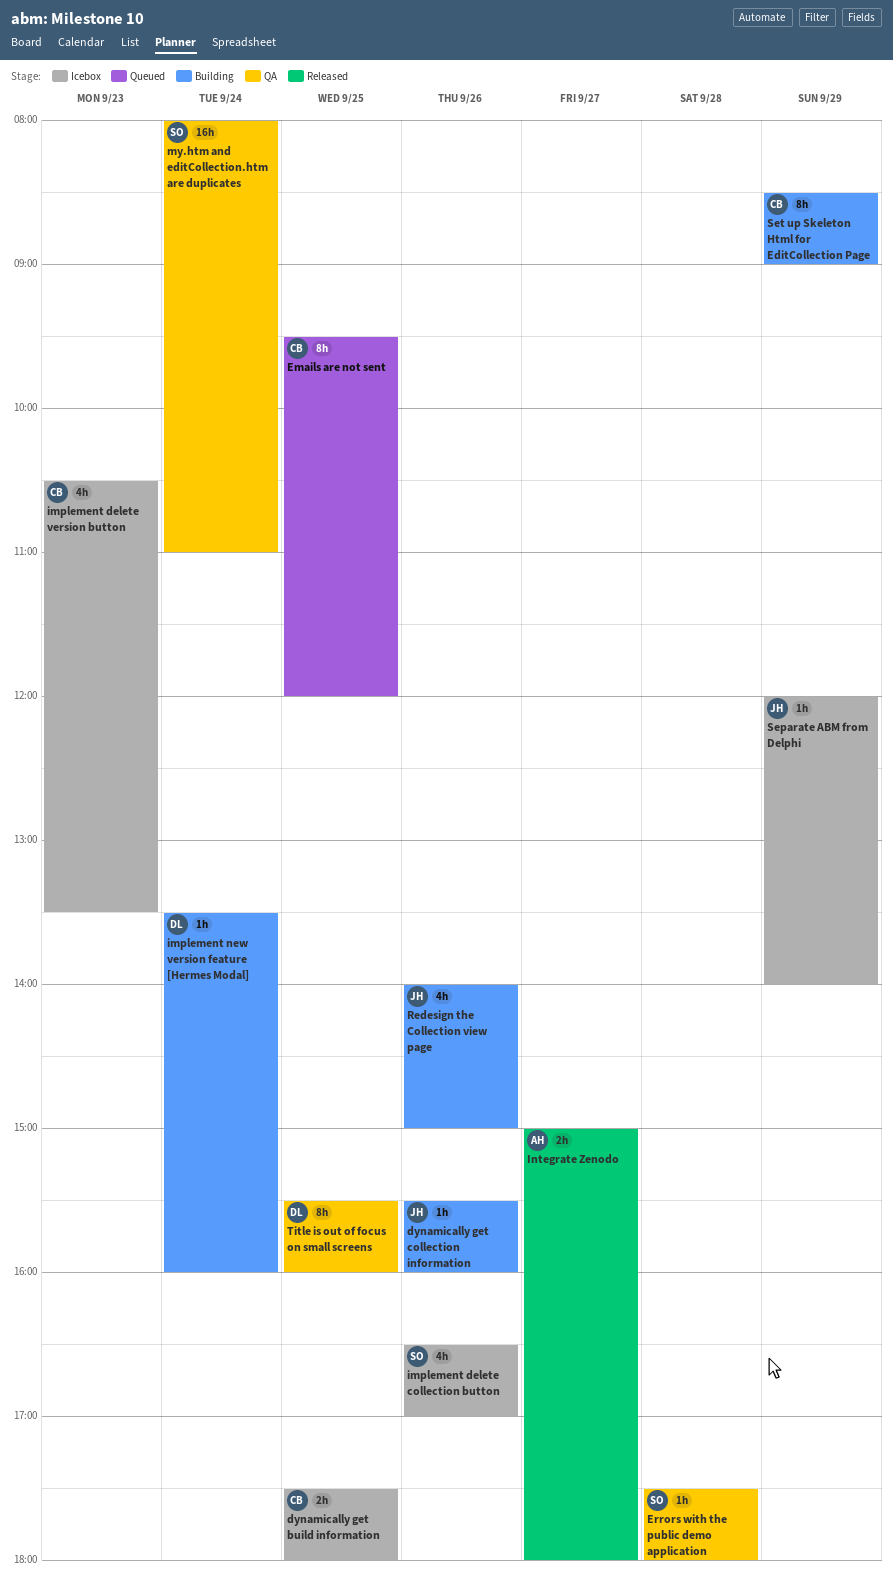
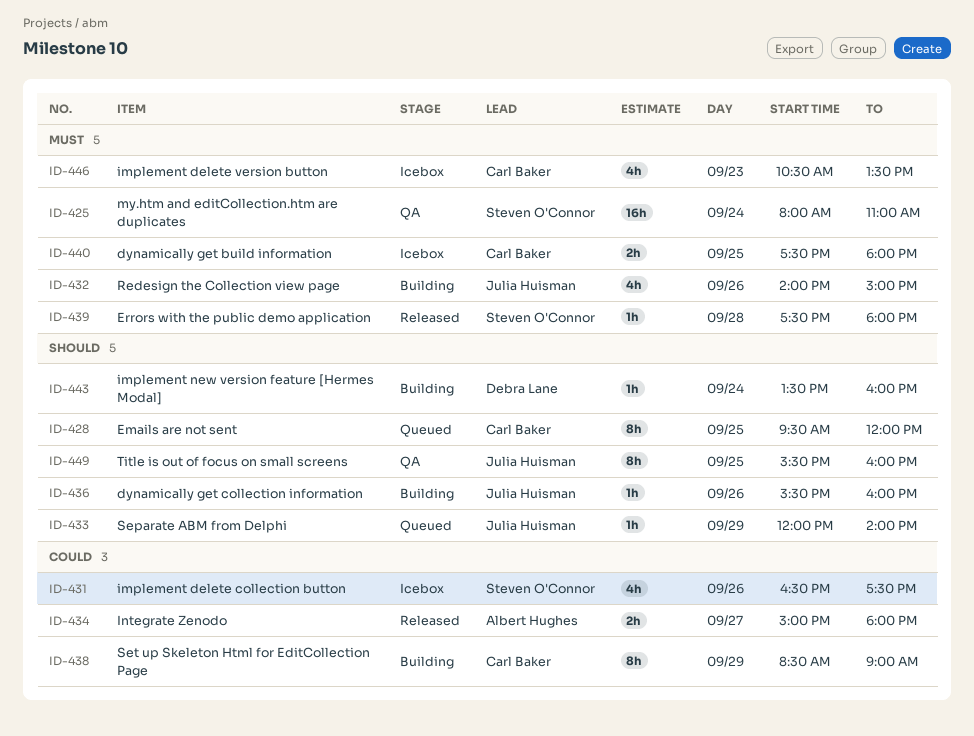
Errors with the public demo application, status: QA -> Released
implement delete collection button, ends: 17:00 -> 17:30
Separate ABM from Delphi, status: Icebox -> Queued
Title is out of focus on small screens, owner: Debra Lane -> Julia Huisman

